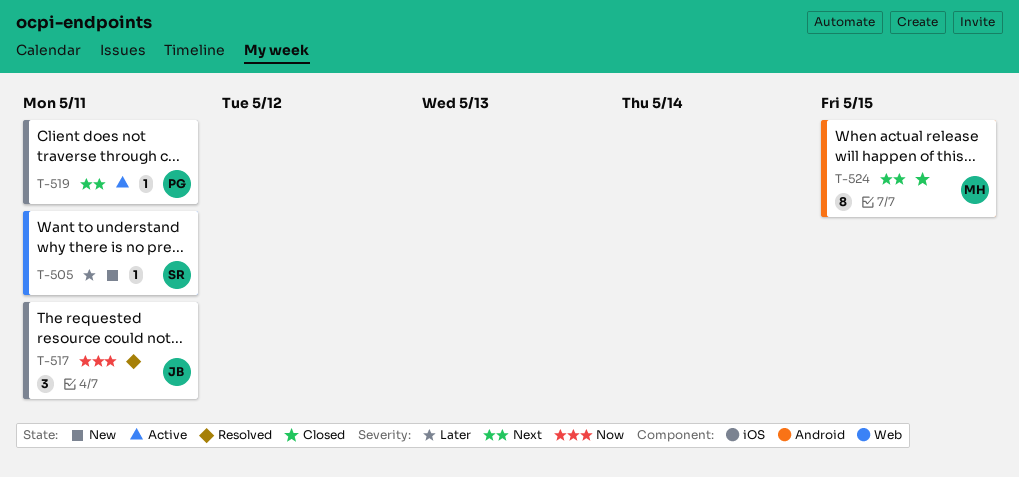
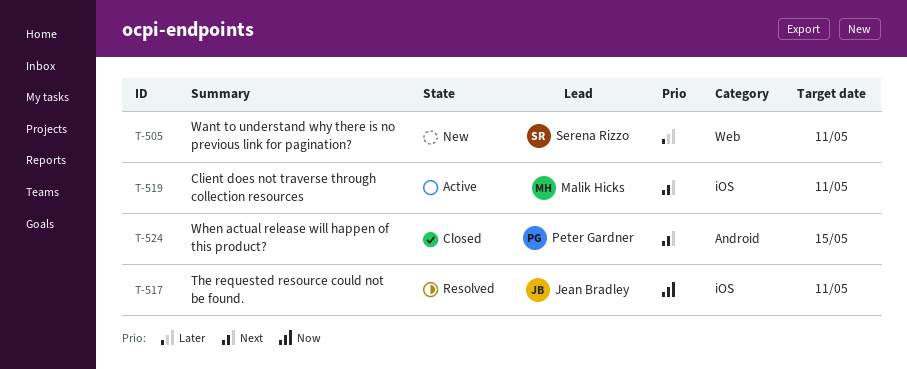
T-519, owner: Peter Gardner -> Malik Hicks
T-524, owner: Malik Hicks -> Peter Gardner

